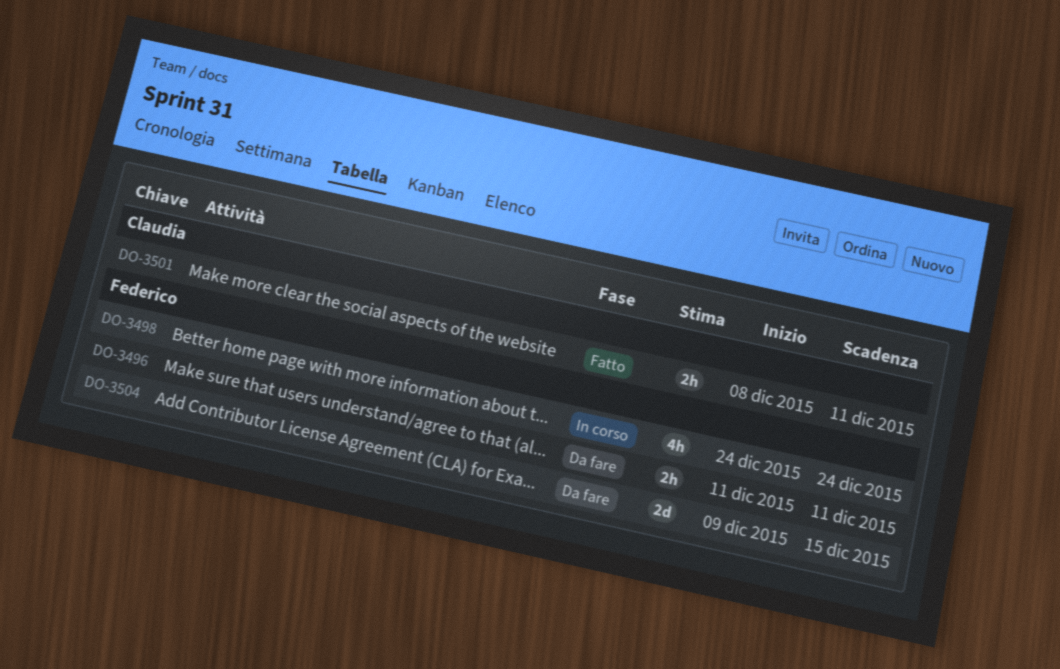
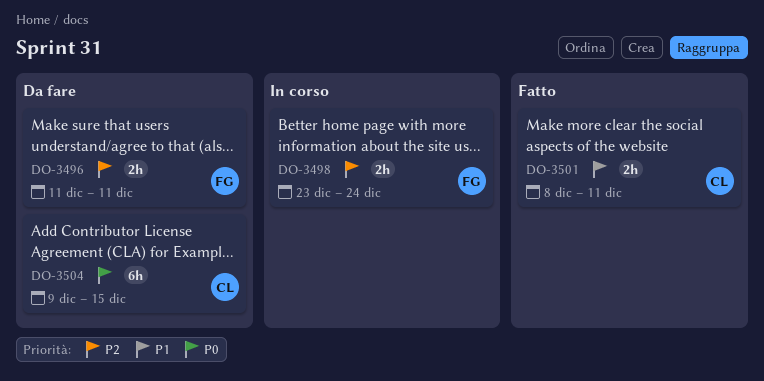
DO-3498, estimate: 4h -> 2h
DO-3498, start: Dec 24 -> Dec 23
DO-3504, owner: Federico -> Claudia
DO-3504, estimate: 2d -> 6h

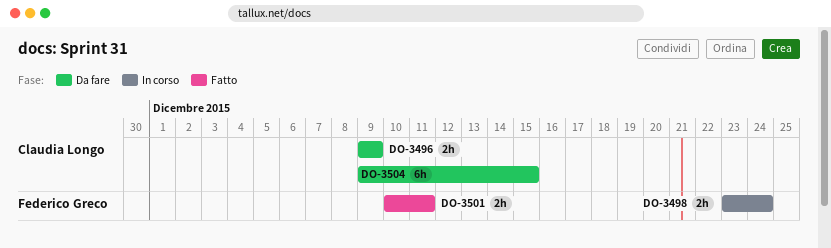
DO-3496, owner: Federico Greco -> Claudia Longo
DO-3496, start: Dec 11 -> Dec 9
DO-3496, due: Dec 11 -> Dec 9
DO-3501, owner: Claudia Longo -> Federico Greco
DO-3501, start: Dec 8 -> Dec 10

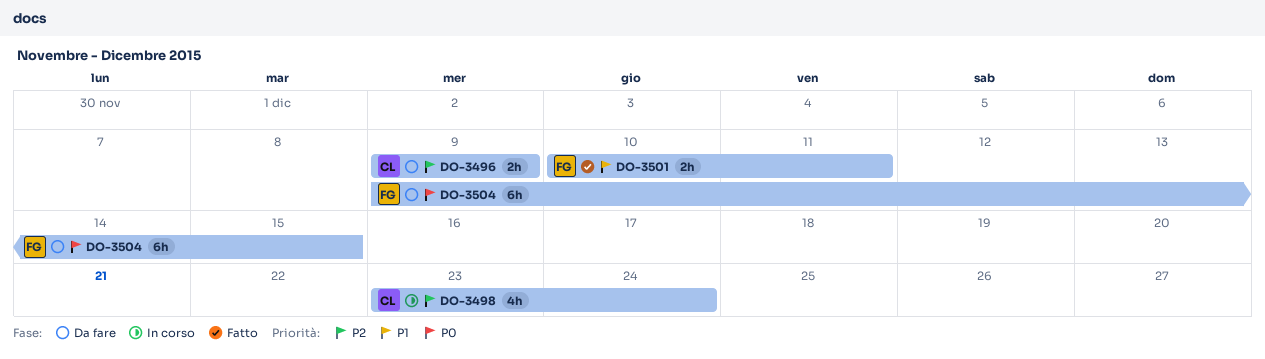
DO-3498, owner: Federico Greco -> Claudia Longo
DO-3498, estimate: 2h -> 4h
DO-3504, owner: Claudia Longo -> Federico Greco

